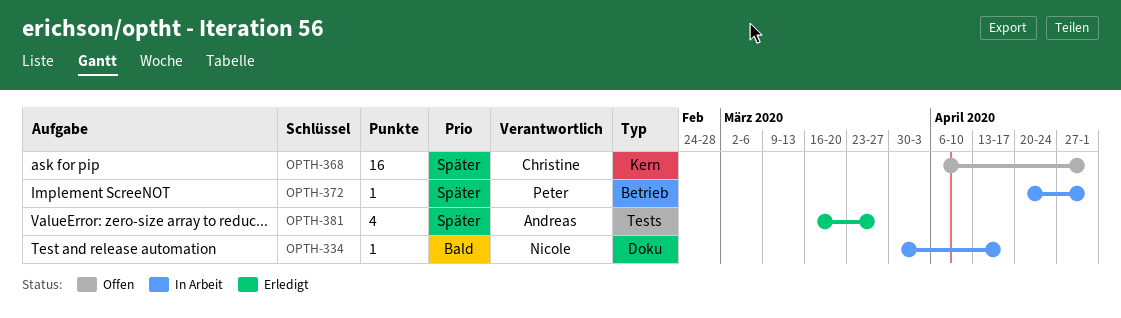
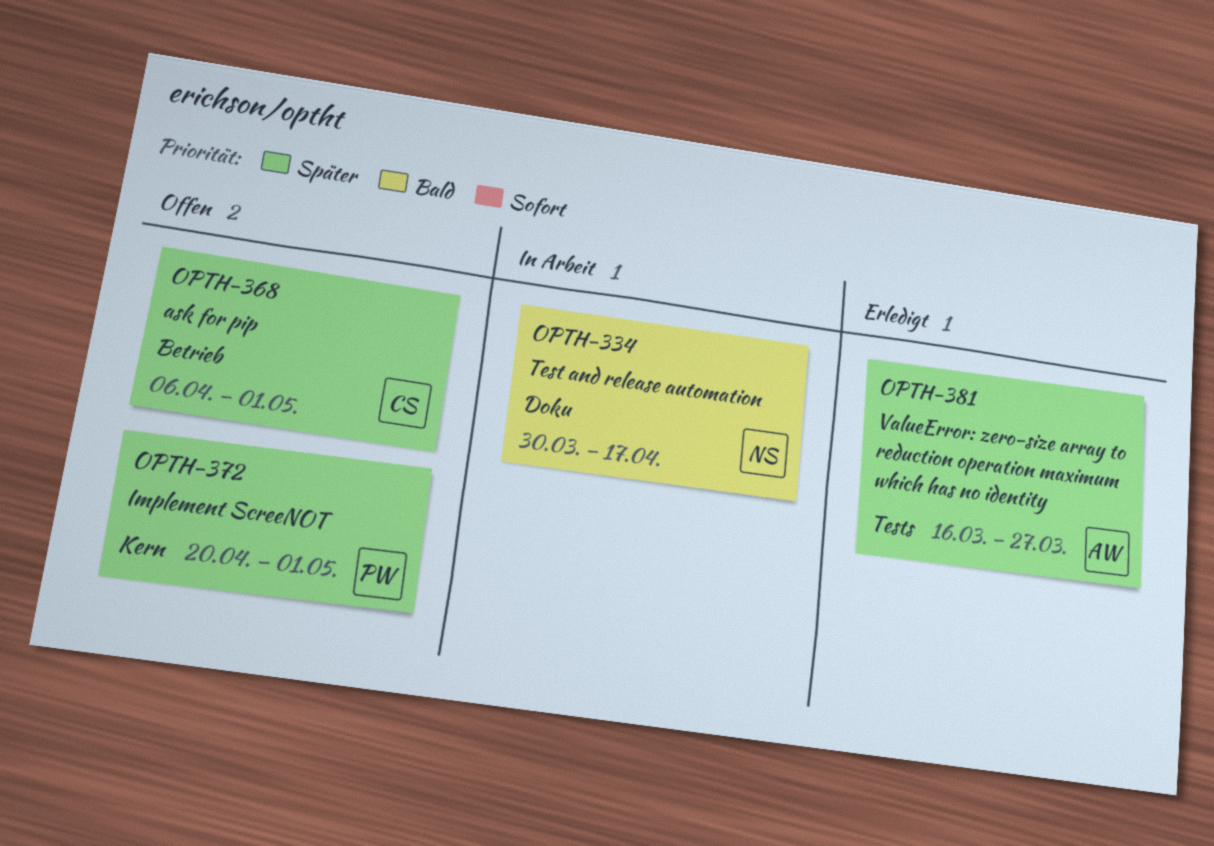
OPTH-368, label: Kern -> Betrieb
OPTH-372, status: In Arbeit -> Offen
OPTH-372, label: Betrieb -> Kern

